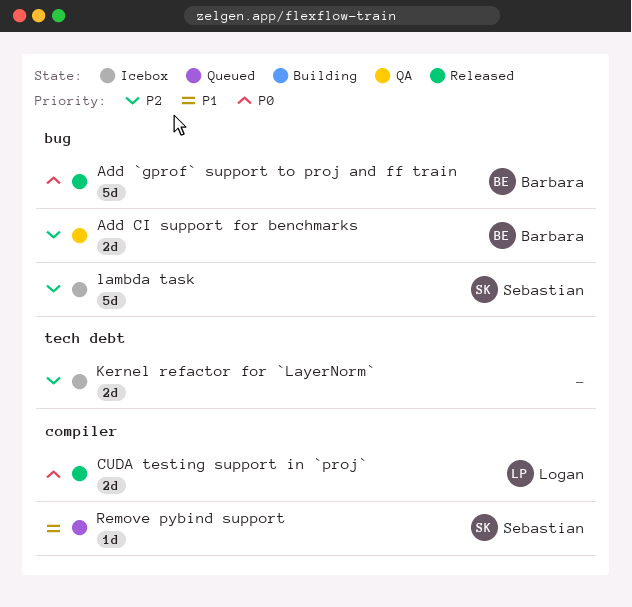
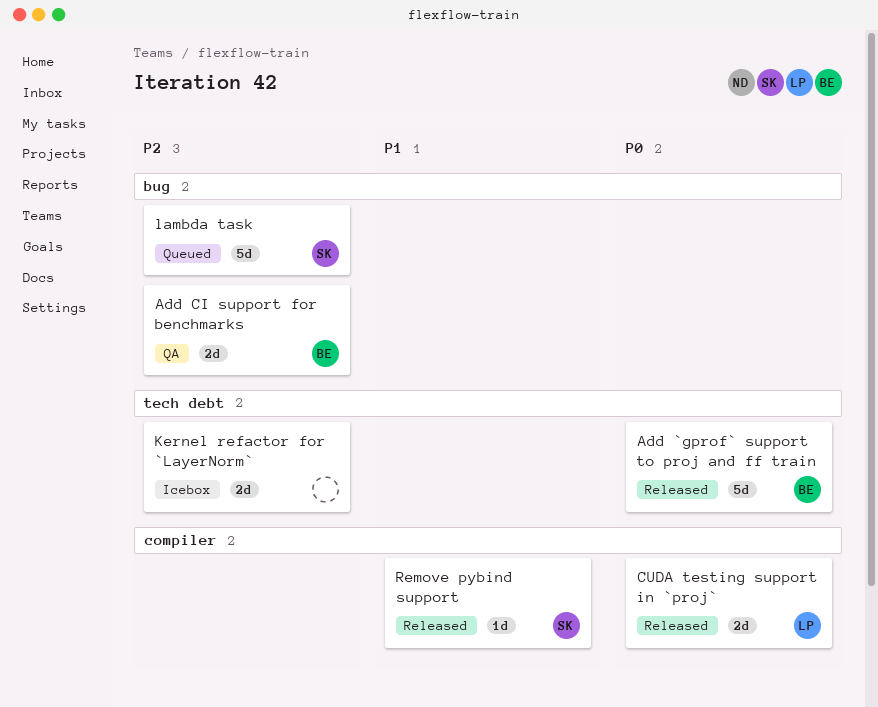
Add `gprof` support to proj and ff train, label: bug -> tech debt
lambda task, status: Icebox -> Queued
Remove pybind support, status: Queued -> Released

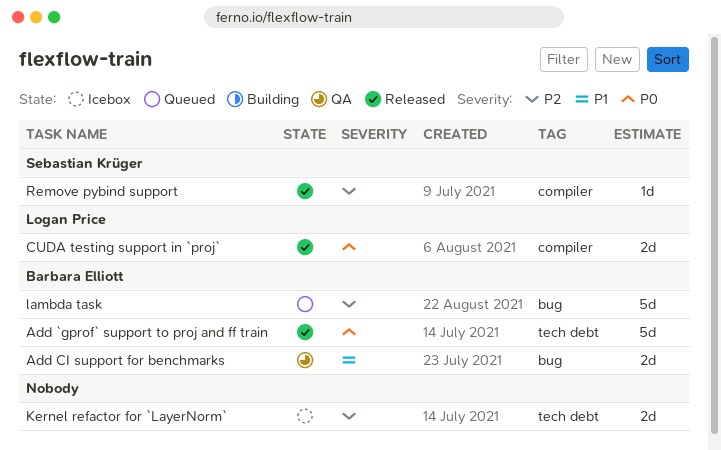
Add CI support for benchmarks, priority: P2 -> P1
lambda task, owner: Sebastian Krüger -> Barbara Elliott
Remove pybind support, priority: P1 -> P2

